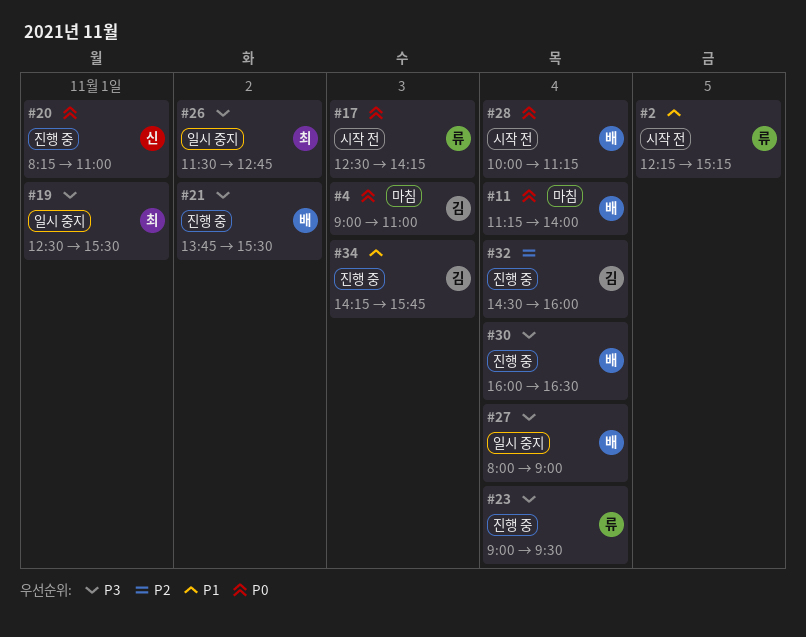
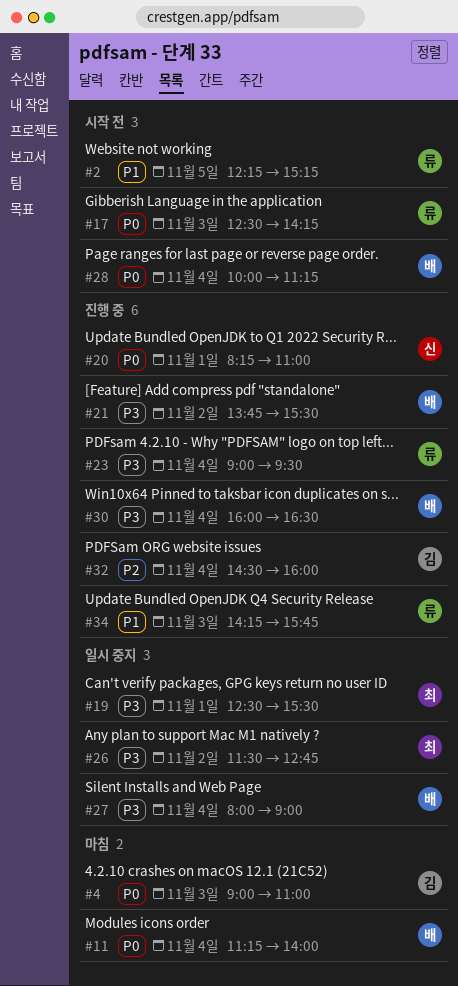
#34, owner: 김 -> 류

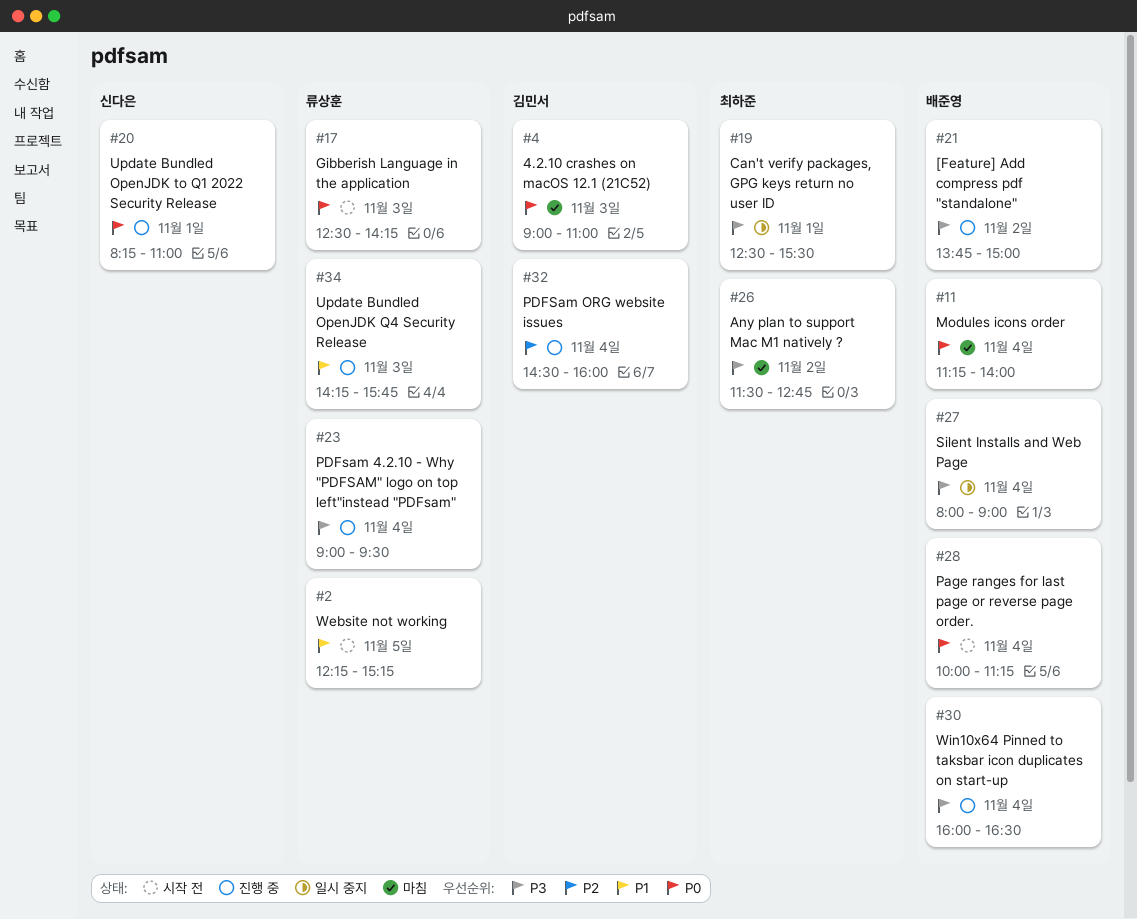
#21, ends: 15:30 -> 15:00
#26, status: 일시 중지 -> 마침

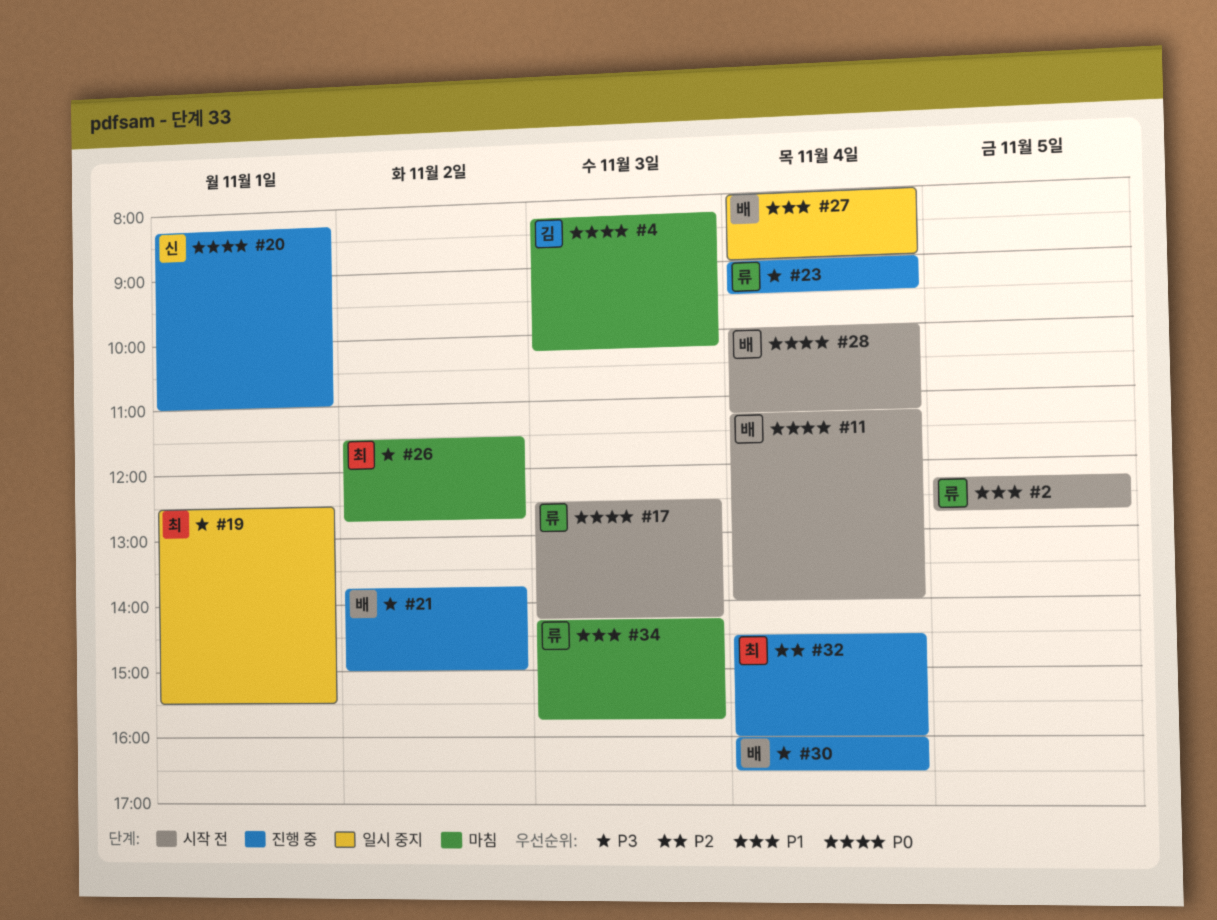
#2, ends: 15:15 -> 12:45
#4, begins: 09:00 -> 08:15
#4, ends: 11:00 -> 10:15
#11, status: 마침 -> 시작 전
#27, priority: P3 -> P1
#32, owner: 김민서 -> 최하준
#34, status: 진행 중 -> 마침

